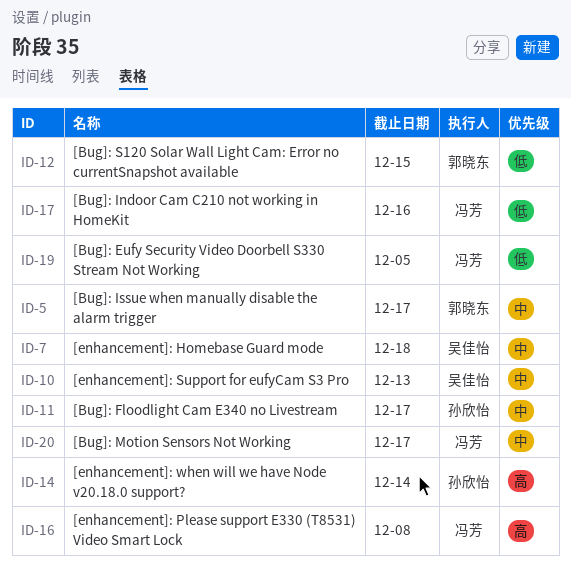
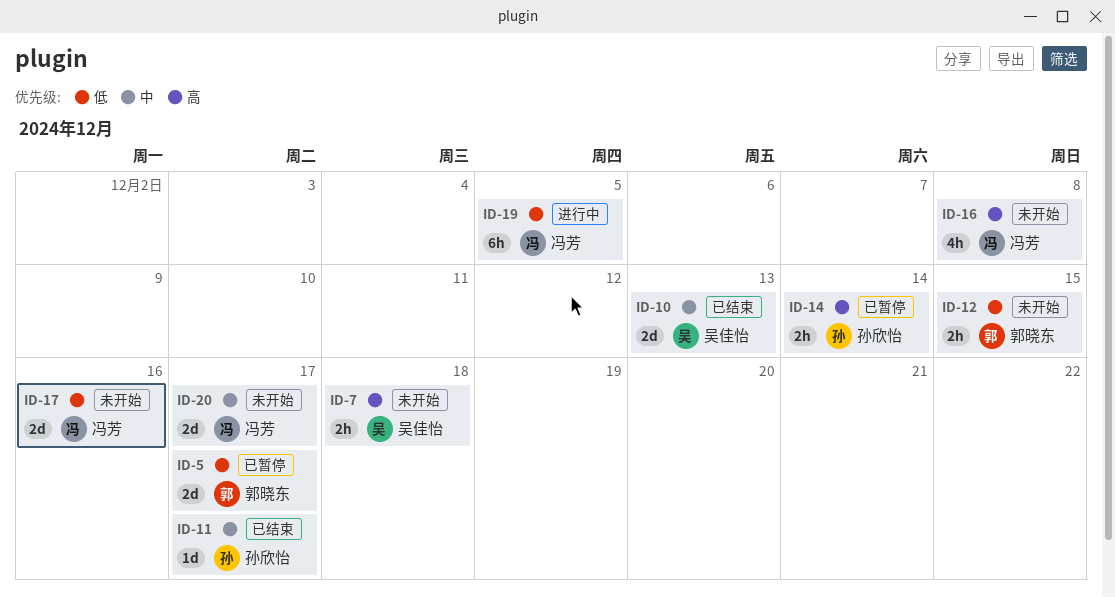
ID-5, priority: 中 -> 低
ID-7, priority: 中 -> 高

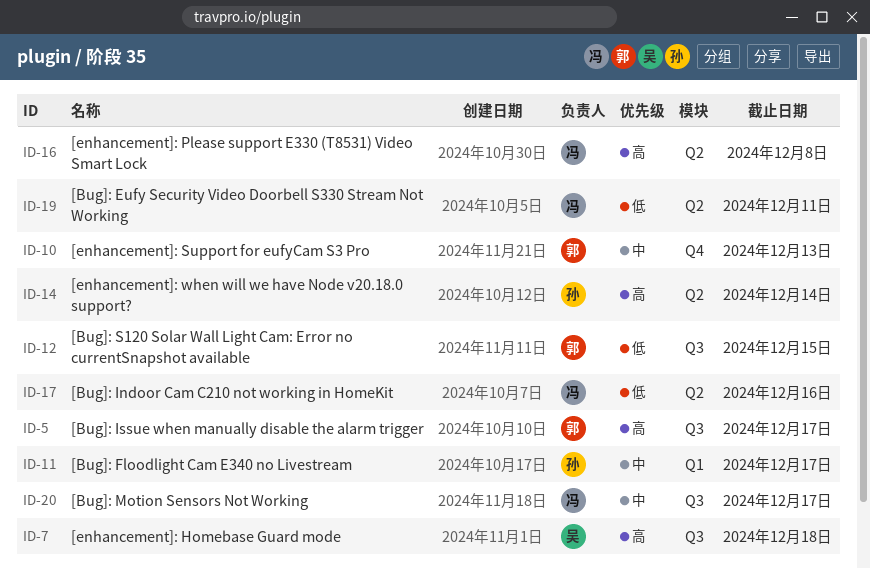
ID-5, priority: 低 -> 高
ID-10, owner: 吴佳怡 -> 郭晓东
ID-19, due: Dec 5 -> Dec 11

